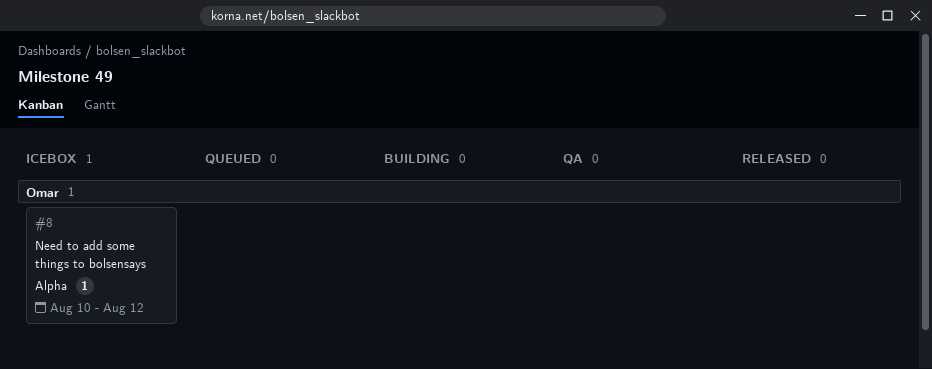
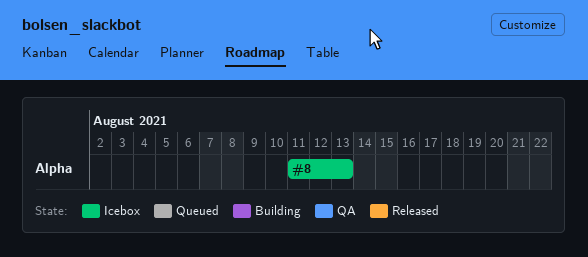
#8, start: Aug 10 -> Aug 11
#8, due: Aug 12 -> Aug 13

